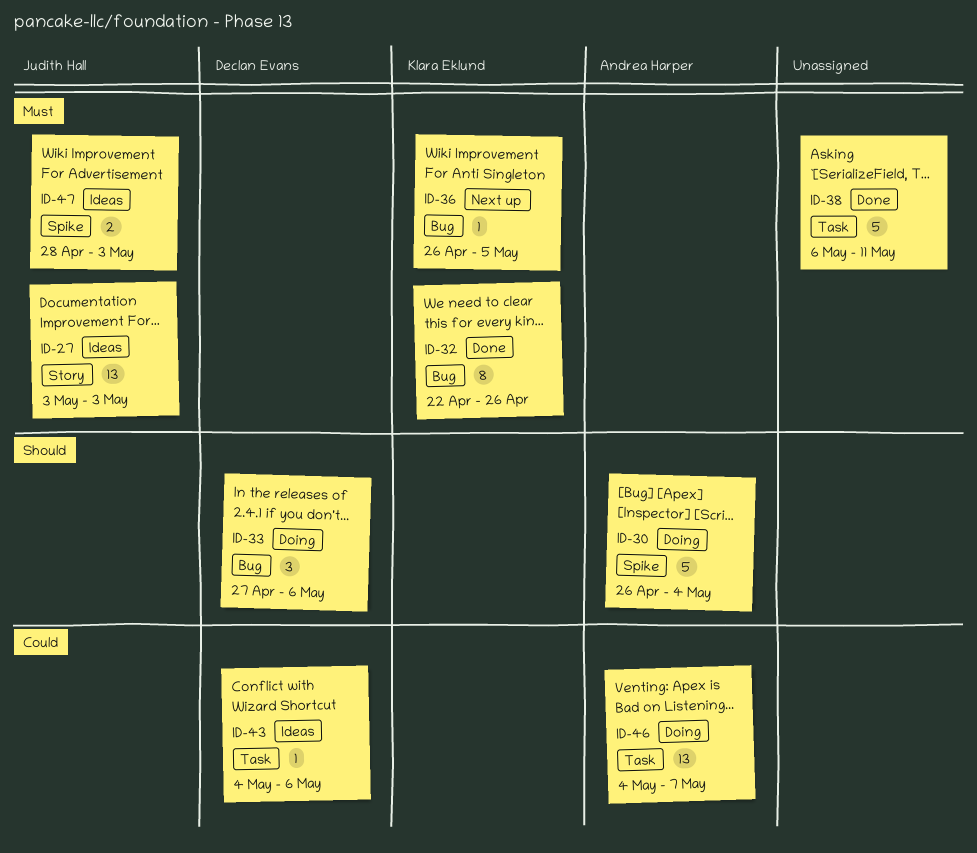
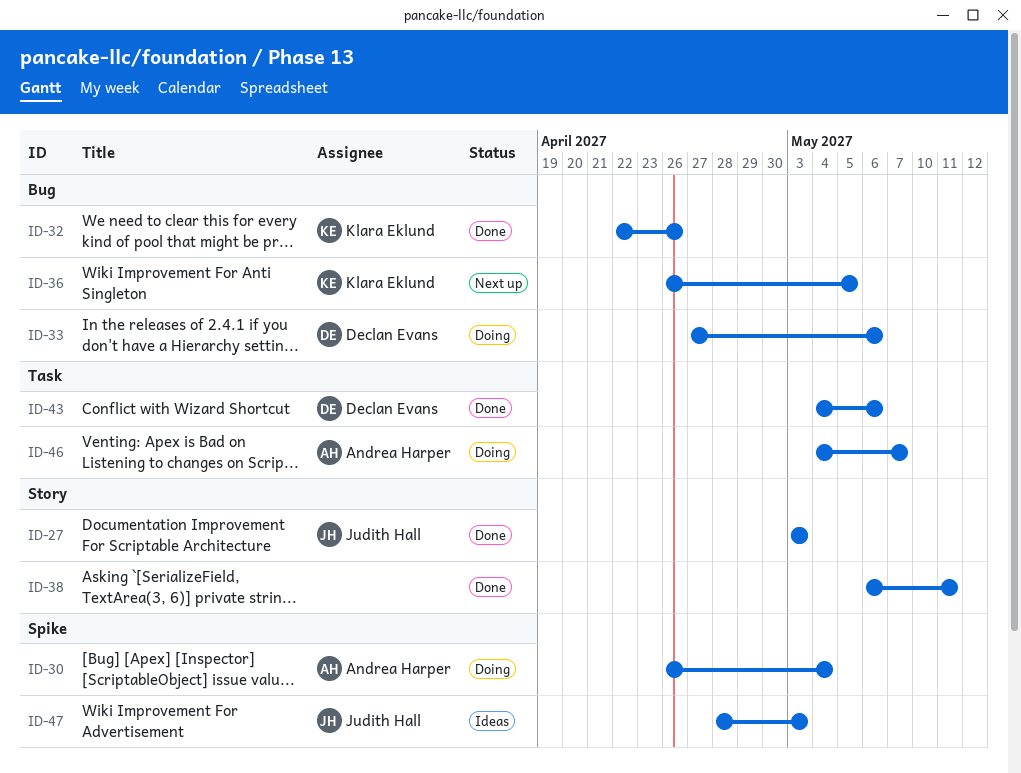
ID-27, status: Ideas -> Done
ID-38, label: Task -> Story
ID-43, status: Ideas -> Done

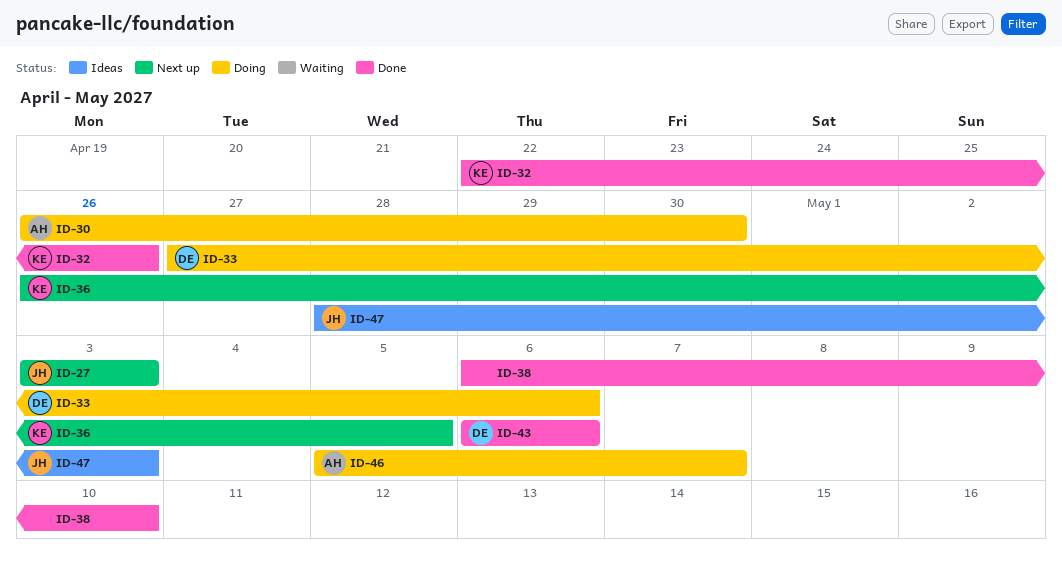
ID-27, status: Done -> Next up
ID-30, due: May 4 -> Apr 30
ID-38, due: May 11 -> May 10
ID-43, start: May 4 -> May 6
ID-46, start: May 4 -> May 5

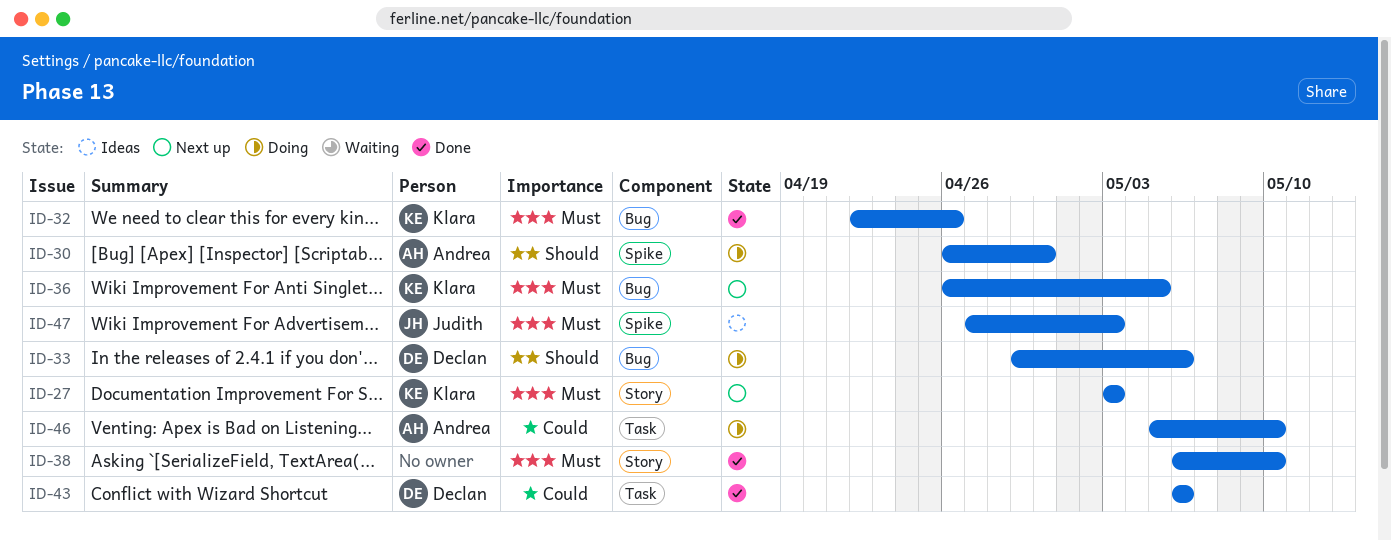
ID-27, owner: Judith -> Klara
ID-33, start: Apr 27 -> Apr 29
ID-46, due: May 7 -> May 10
ID-47, start: Apr 28 -> Apr 27

